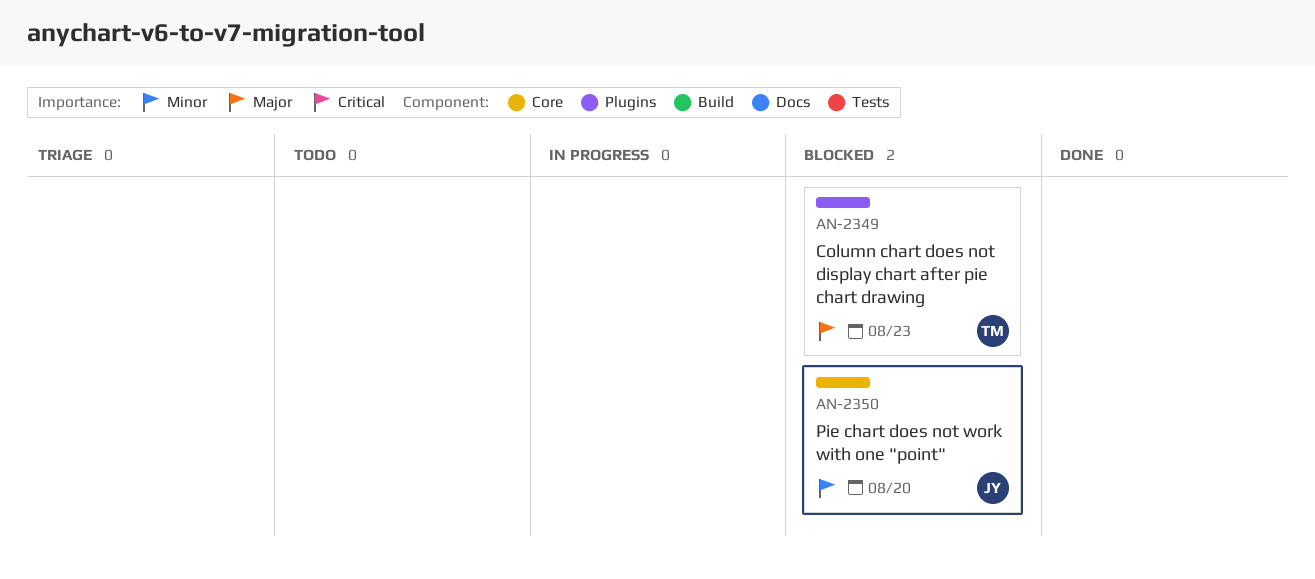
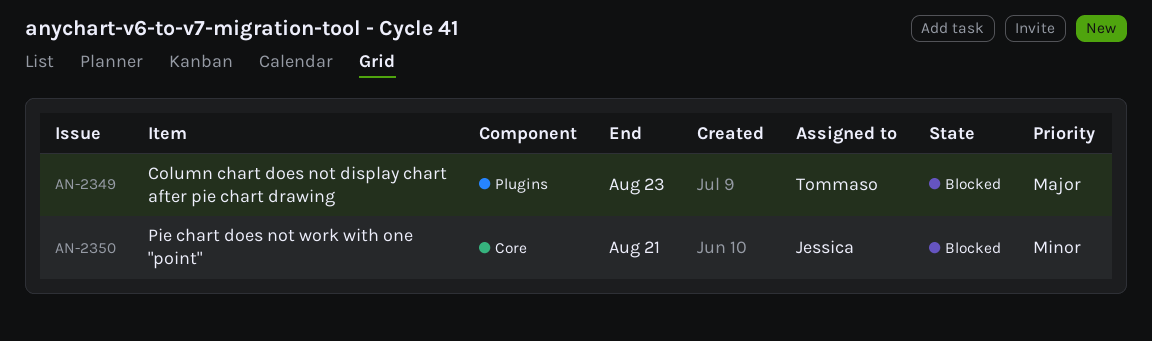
AN-2350, due: Aug 20 -> Aug 21

